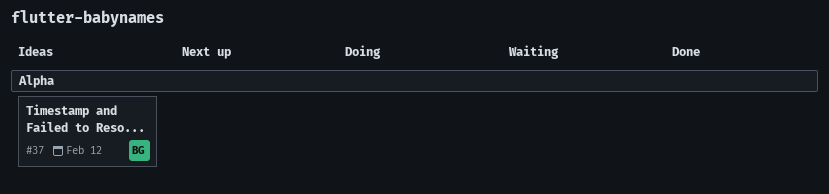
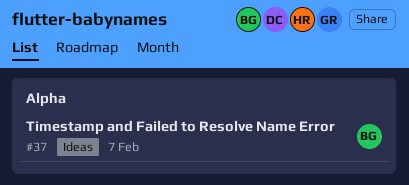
#37, due: Feb 12 -> Feb 7

